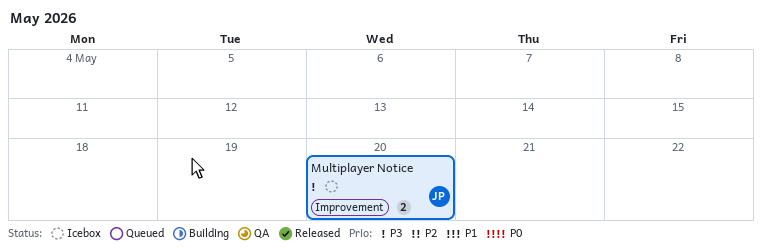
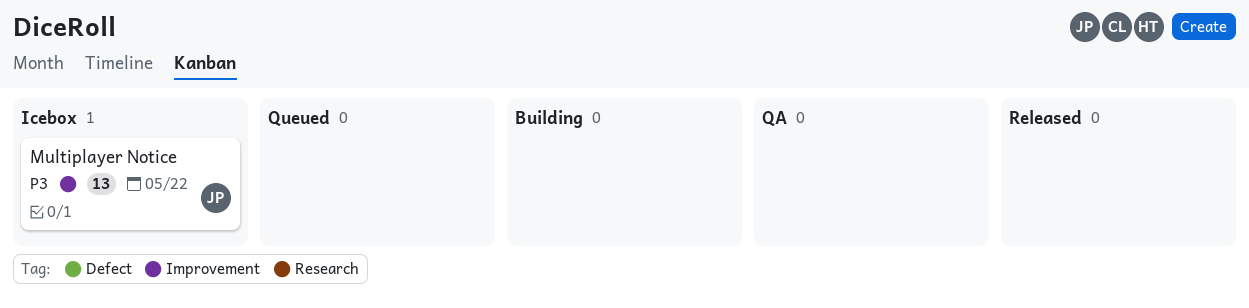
Multiplayer Notice, estimate: 2 -> 13
Multiplayer Notice, due: May 20 -> May 22

